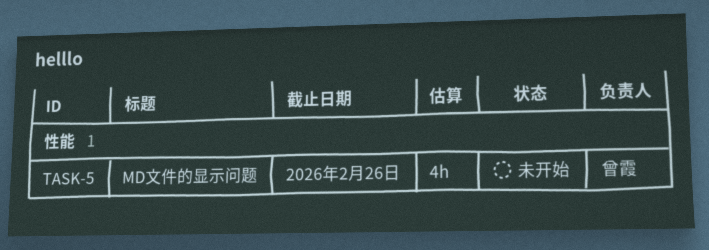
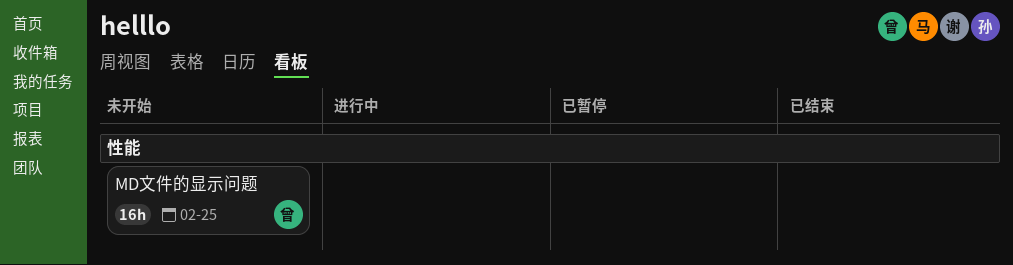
MD文件的显示问题, estimate: 4h -> 16h
MD文件的显示问题, due: Feb 26 -> Feb 25

